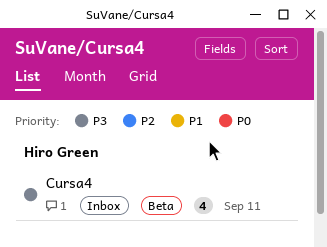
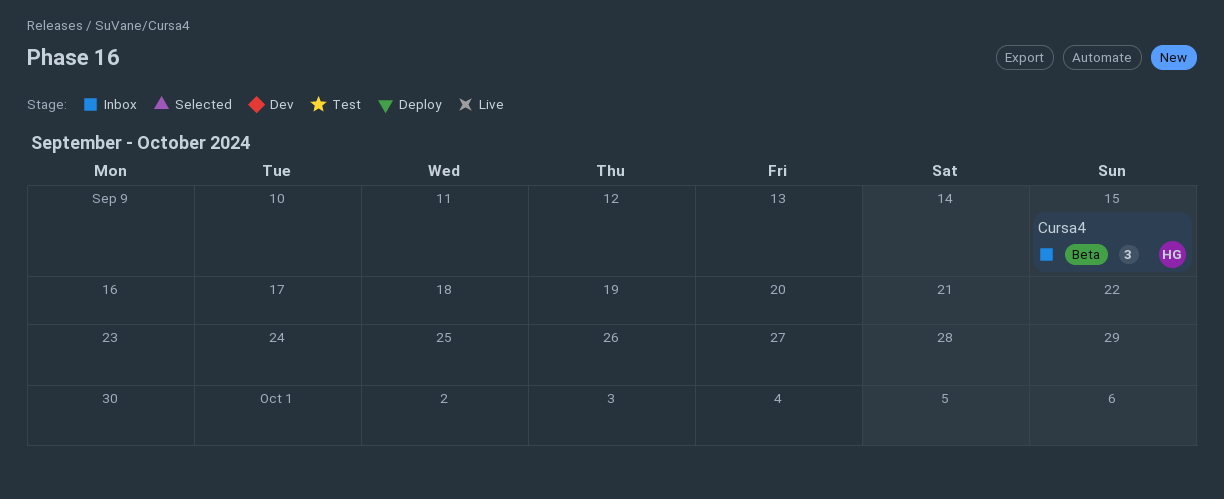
Cursa4, estimate: 4 -> 3
Cursa4, due: Sep 11 -> Sep 15

